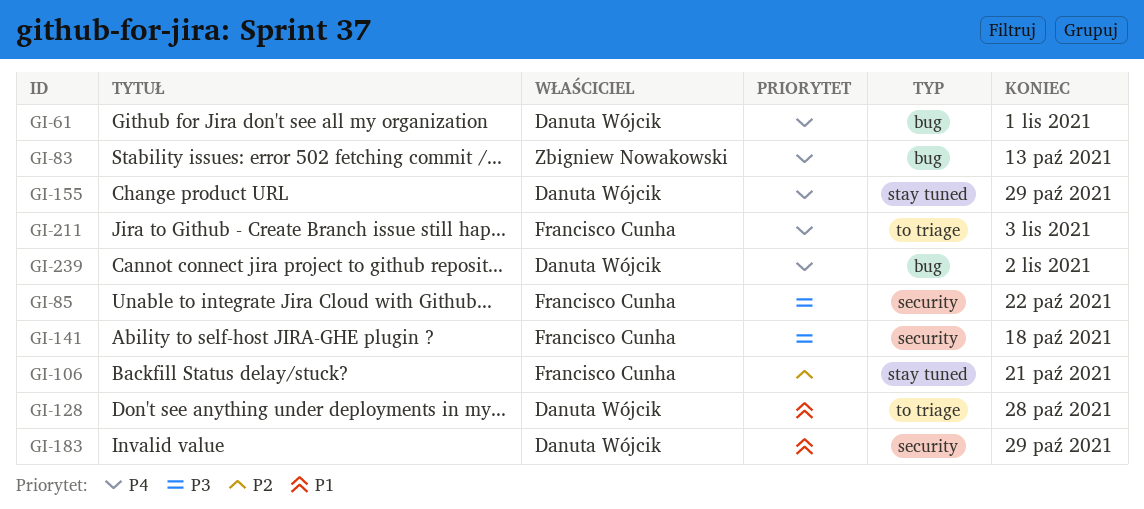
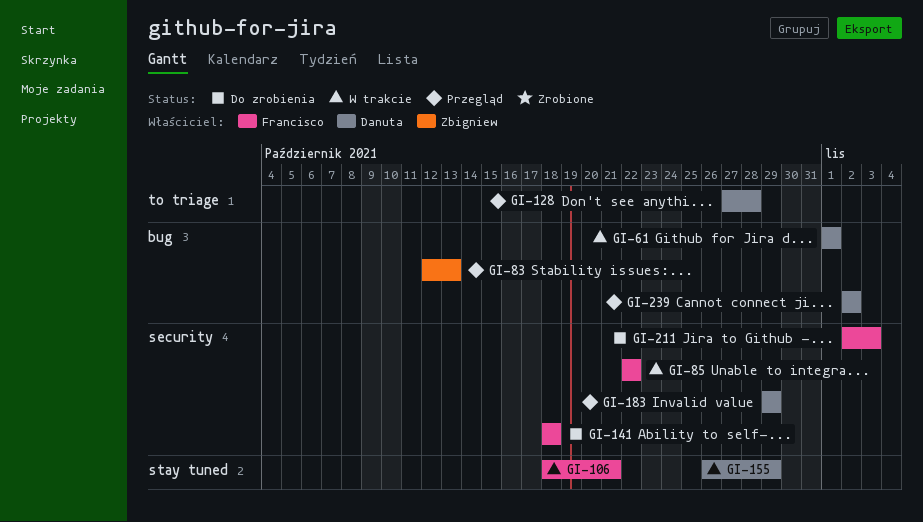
GI-211, label: to triage -> security

